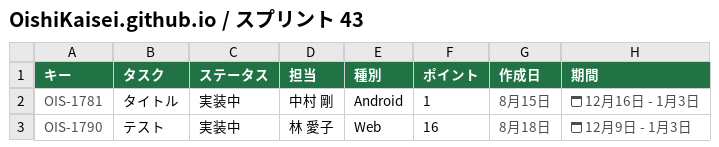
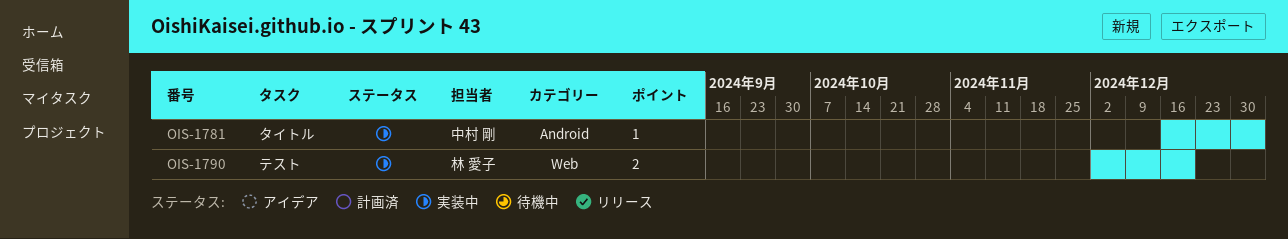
OIS-1790, estimate: 16 -> 2
OIS-1790, start: Dec 9 -> Dec 2
OIS-1790, due: Jan 3 -> Dec 20

